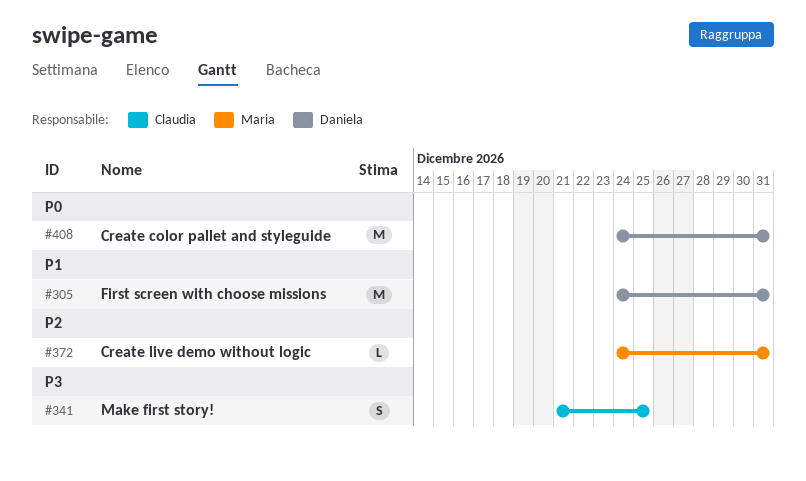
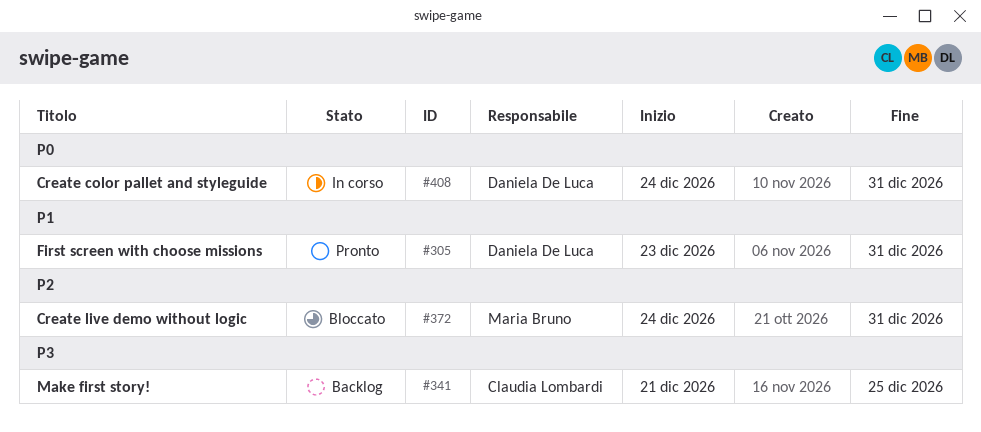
#305, start: Dec 24 -> Dec 23

